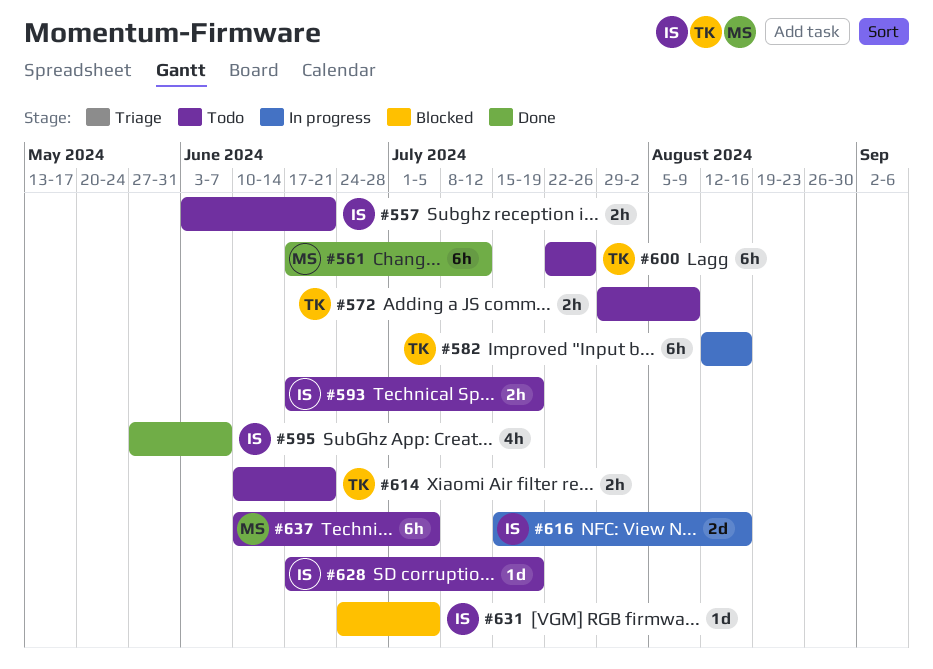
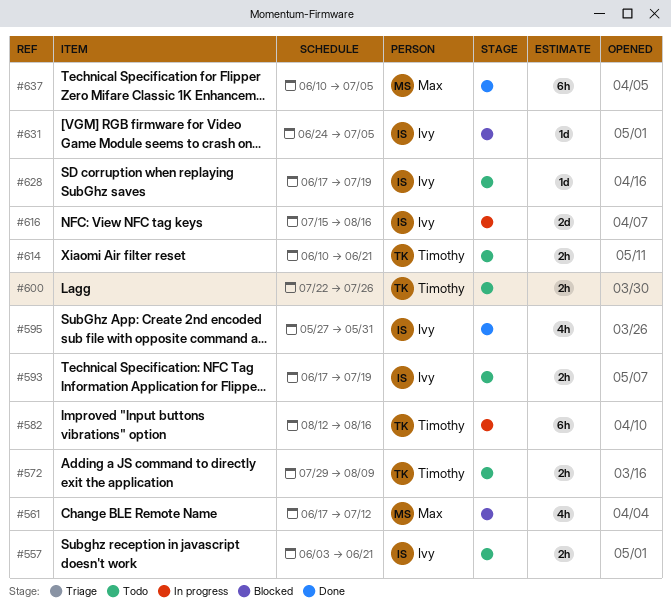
#561, status: Done -> Blocked
#561, estimate: 6h -> 4h
#595, due: Jun 7 -> May 31
#600, estimate: 6h -> 2h
#637, status: Todo -> Done

